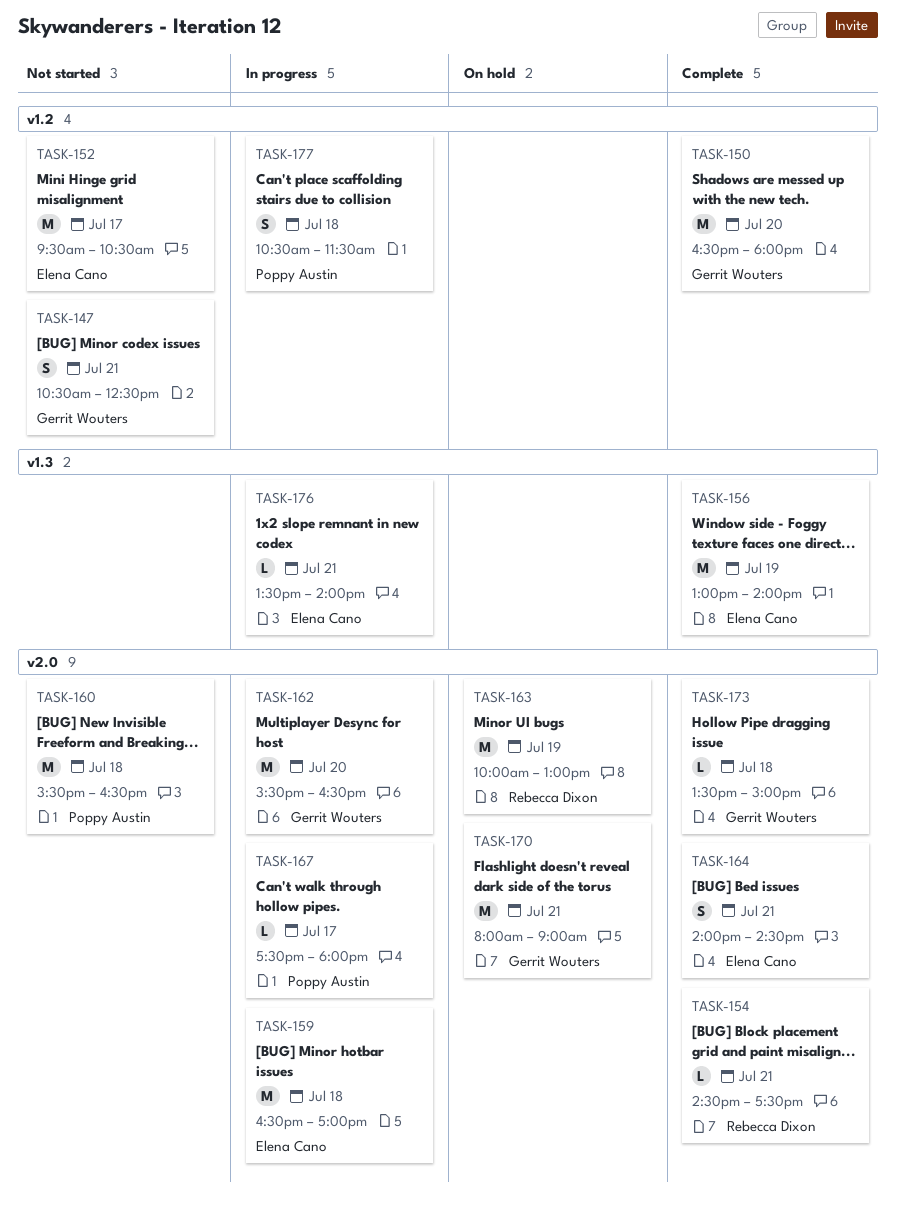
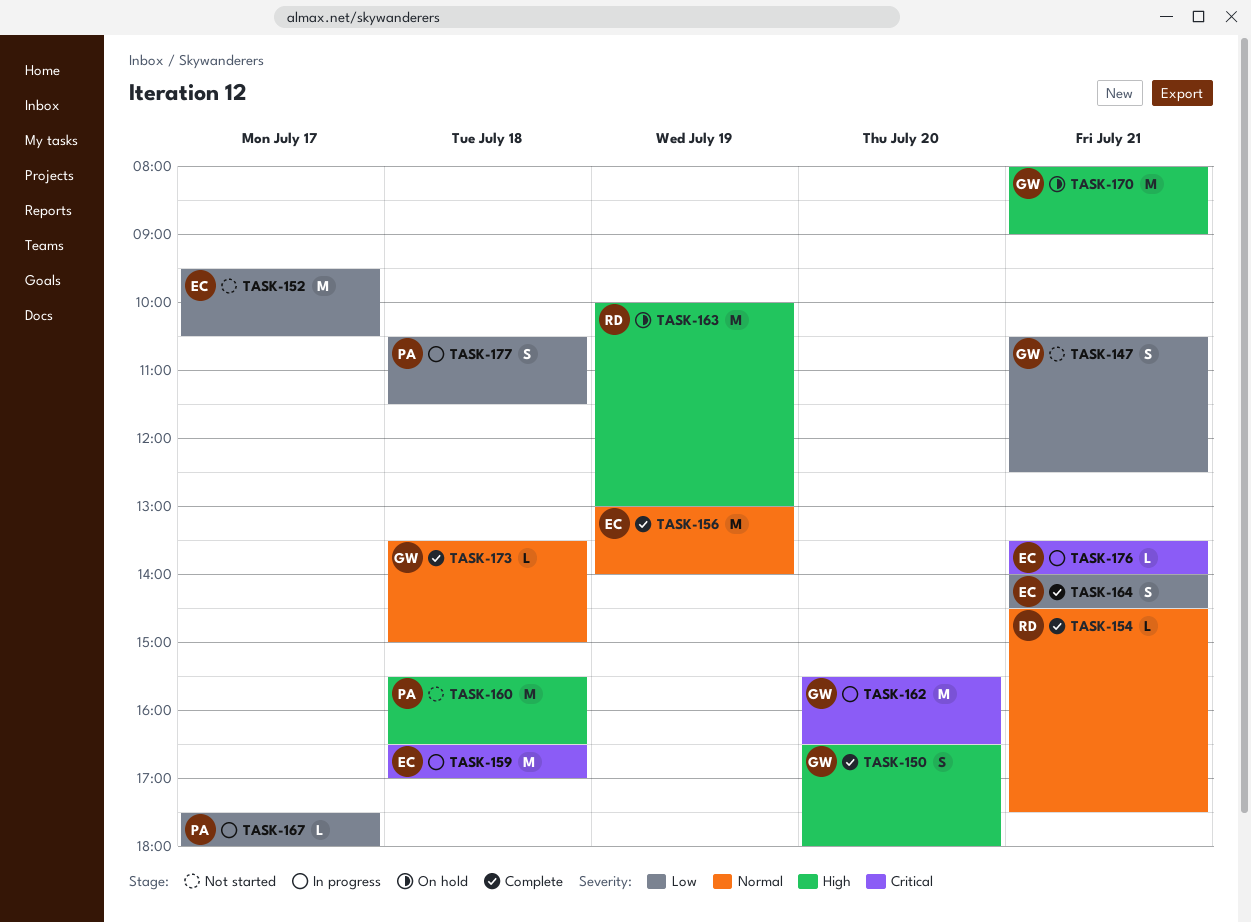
TASK-150, estimate: M -> S

